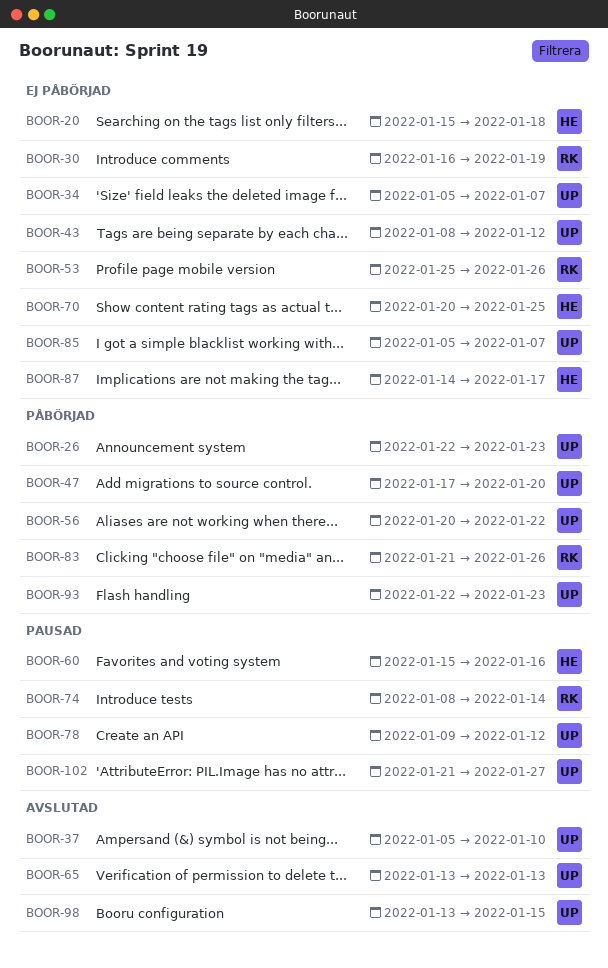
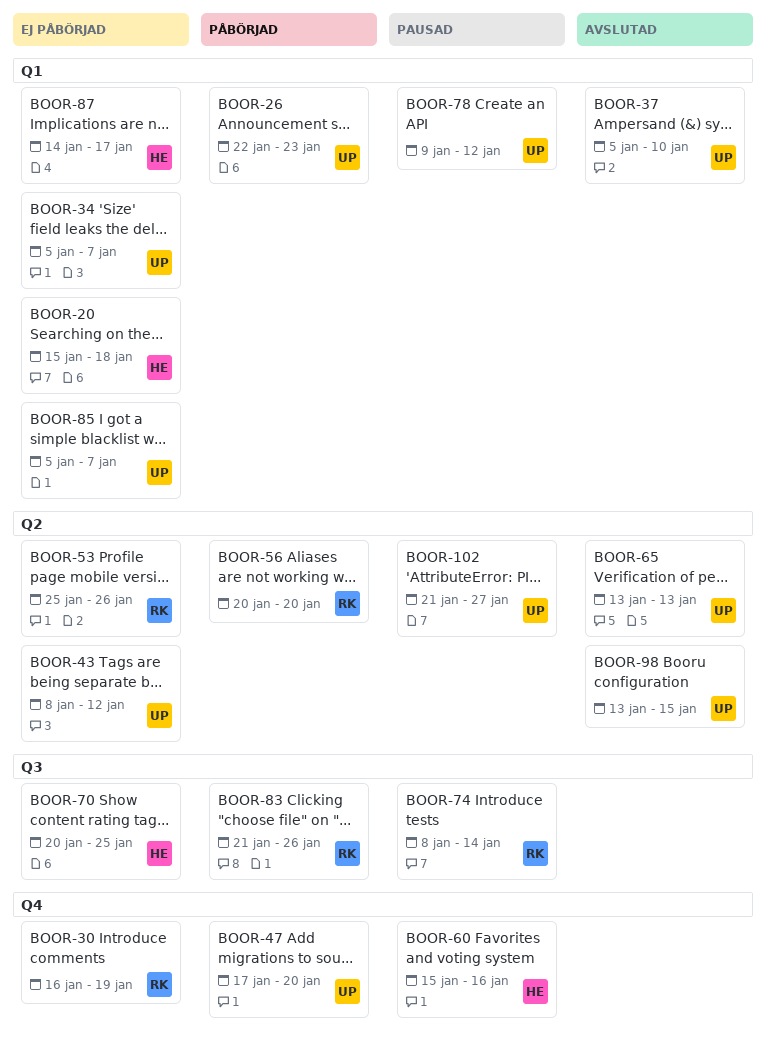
BOOR-56, owner: UP -> RK
BOOR-56, due: Jan 22 -> Jan 20
BOOR-93: present -> none

